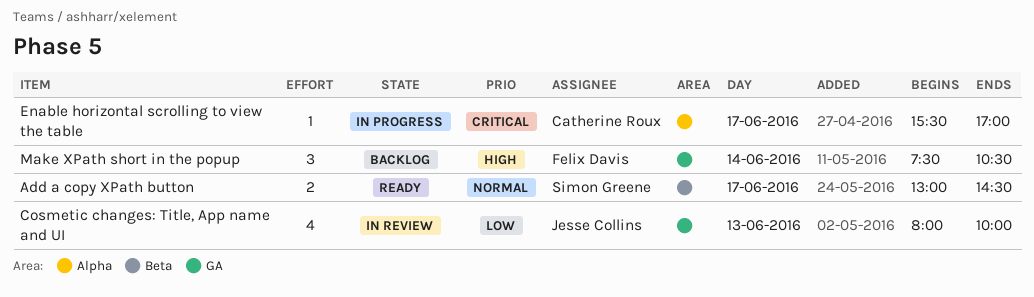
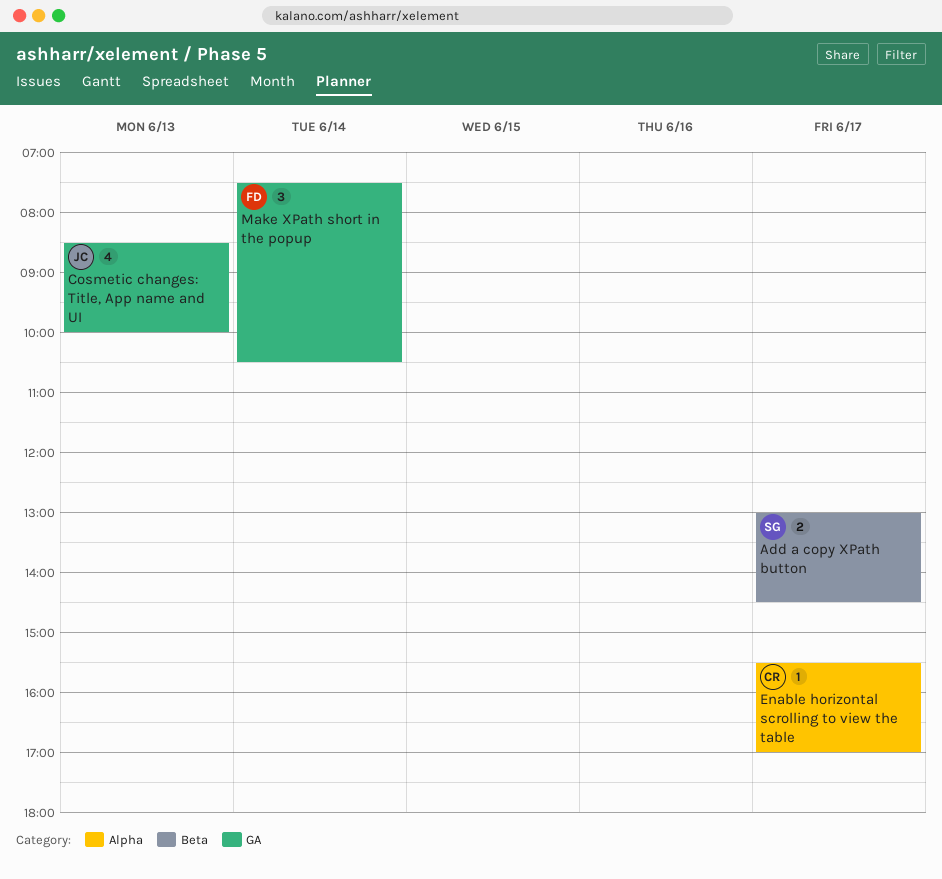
Cosmetic changes: Title, App name and UI, begins: 08:00 -> 08:30

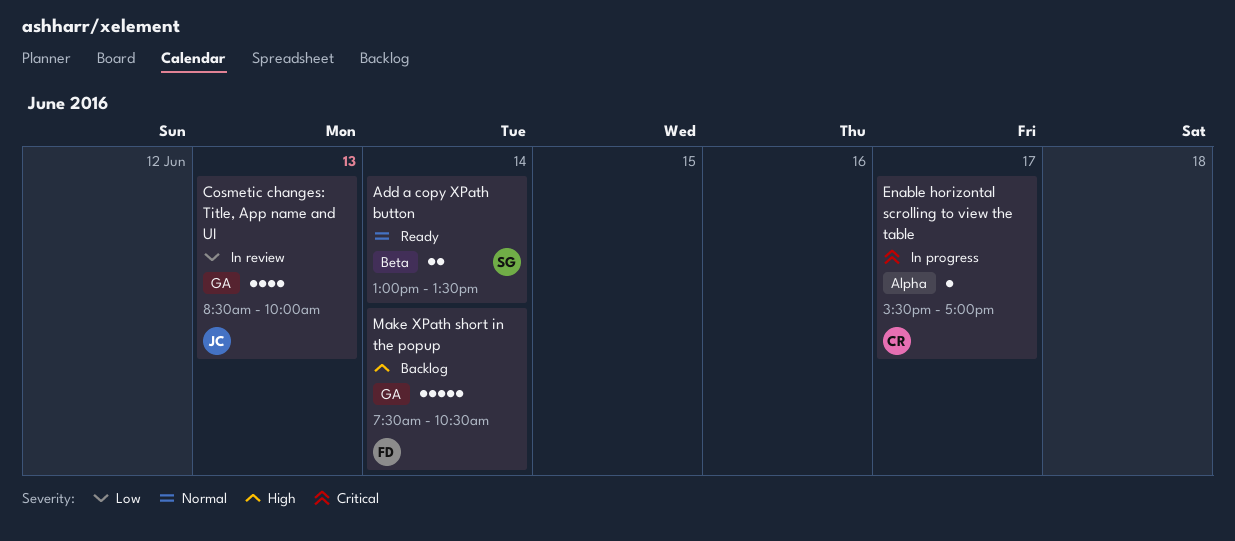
Add a copy XPath button, day: Jun 17 -> Jun 14
Add a copy XPath button, ends: 14:30 -> 13:30
Make XPath short in the popup, estimate: 3 -> 5

